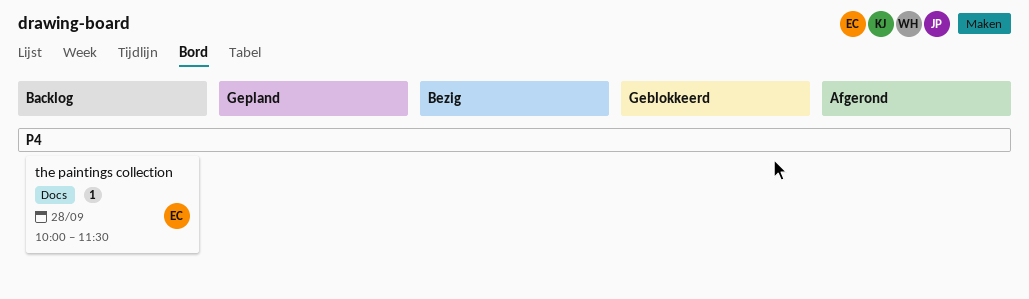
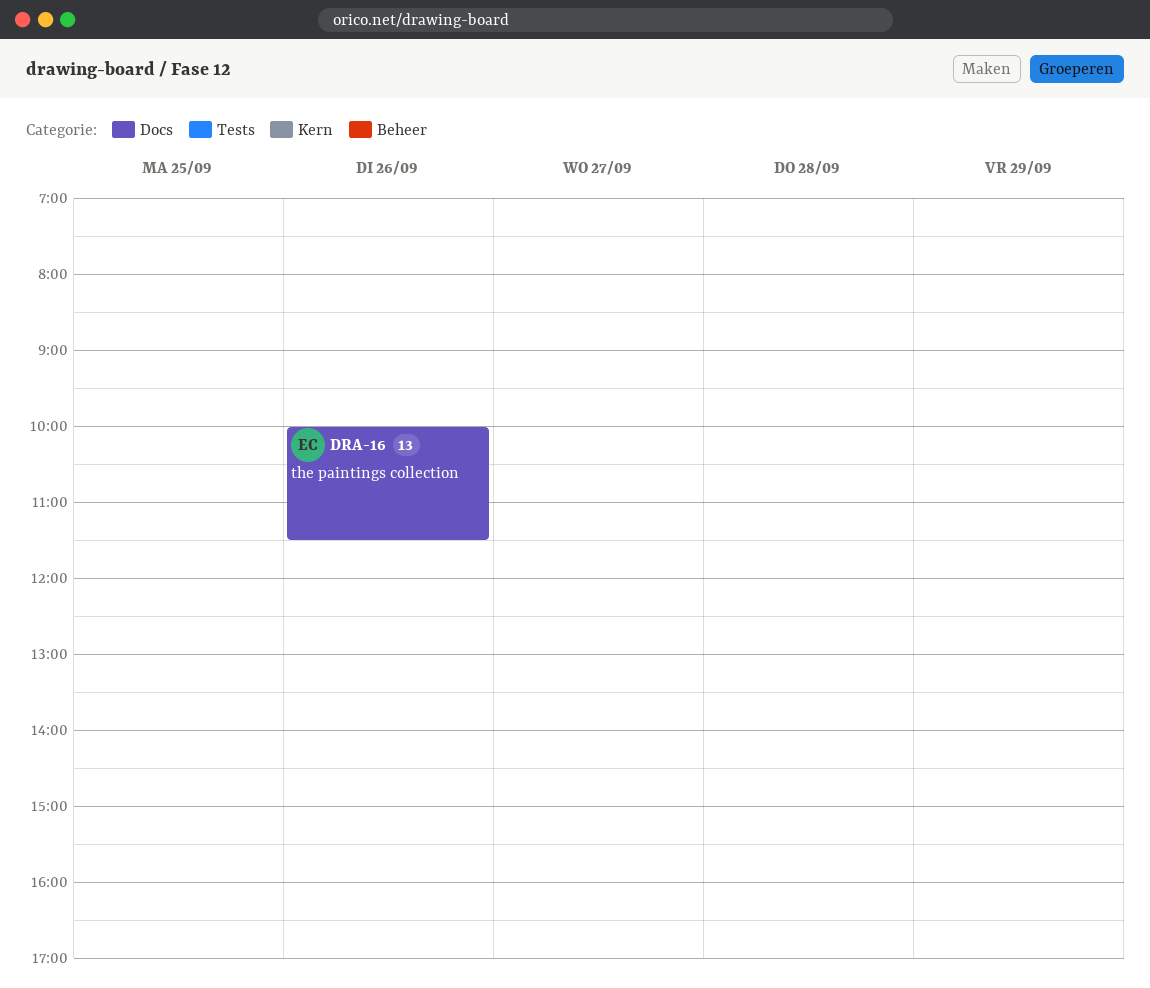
the paintings collection, estimate: 1 -> 13
the paintings collection, day: Sep 28 -> Sep 26

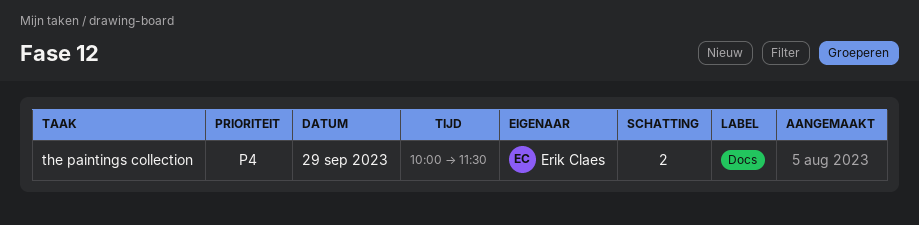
the paintings collection, estimate: 13 -> 2
the paintings collection, day: Sep 26 -> Sep 29

